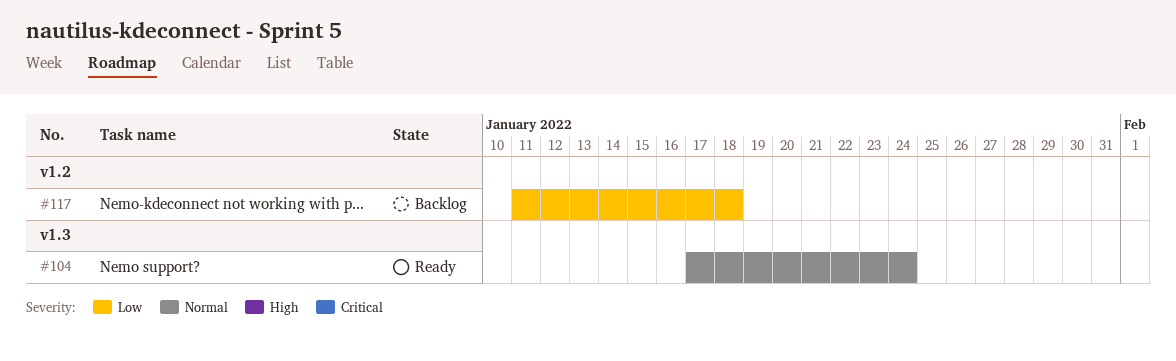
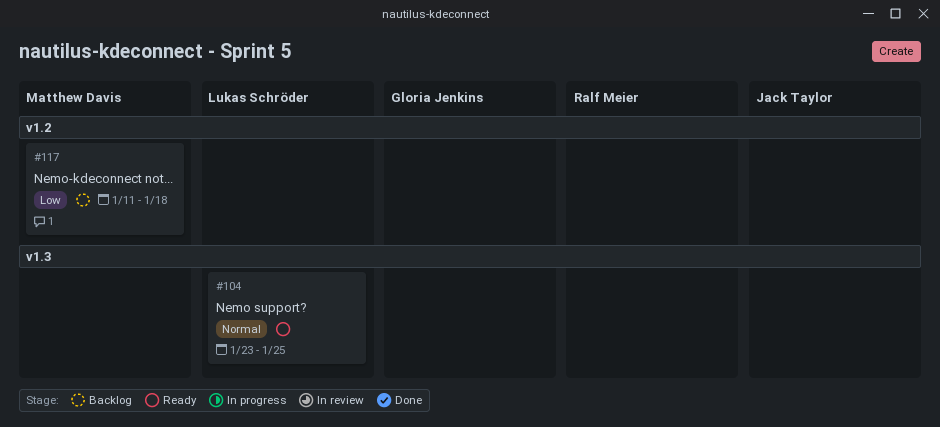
#104, start: Jan 17 -> Jan 23
#104, due: Jan 24 -> Jan 25

